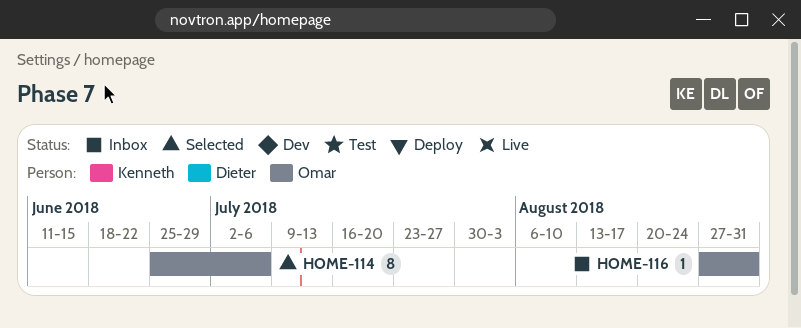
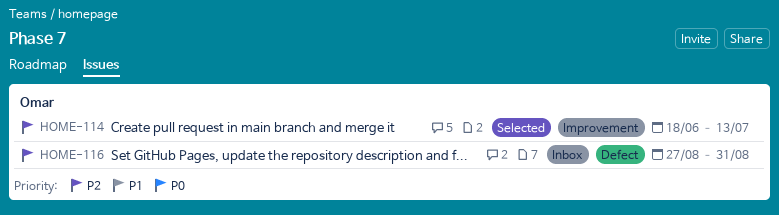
HOME-114, start: Jun 25 -> Jun 18
HOME-114, due: Jul 6 -> Jul 13

